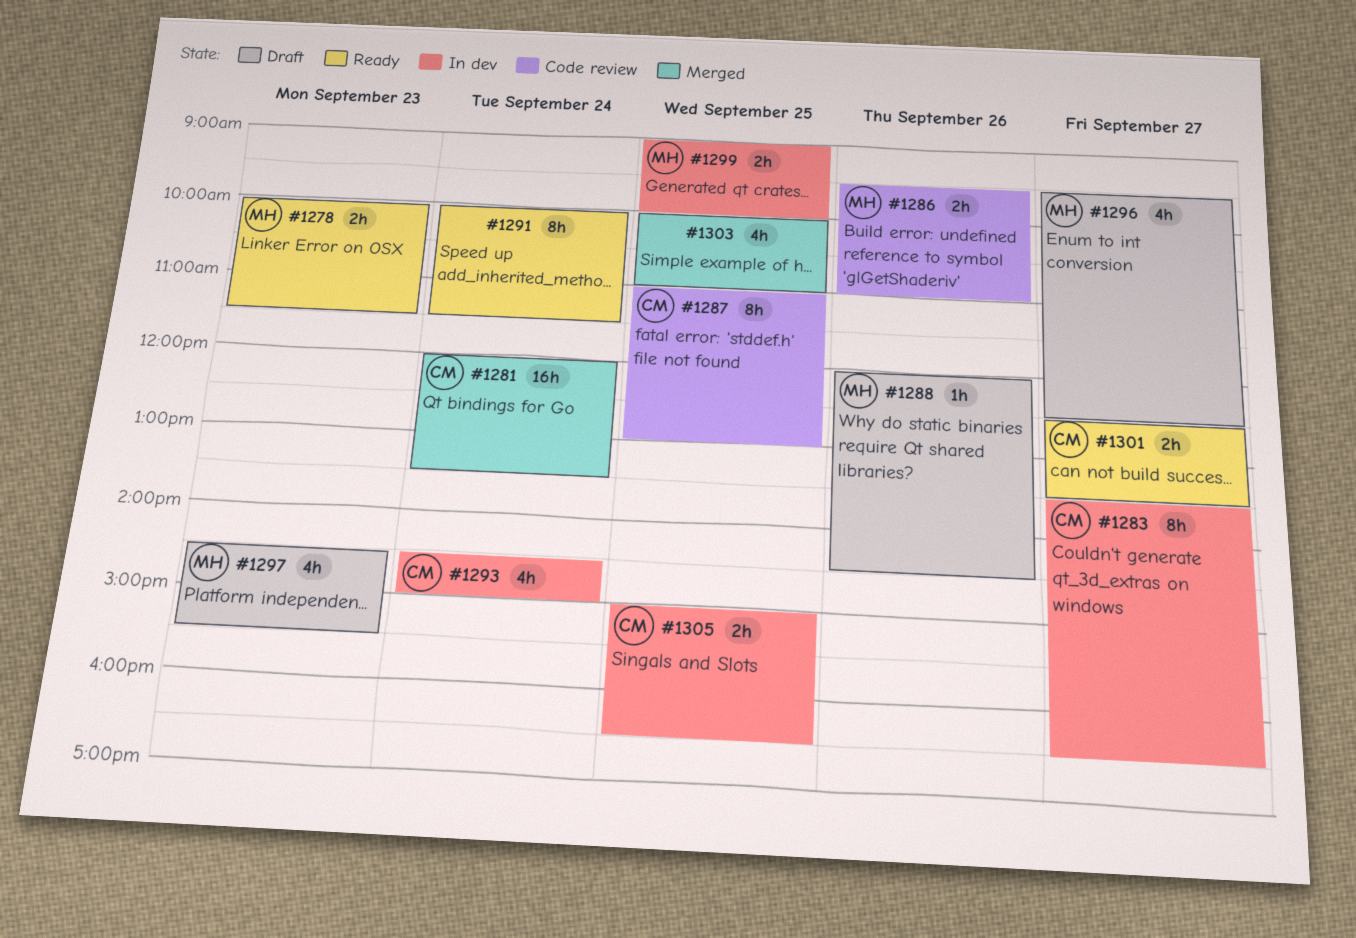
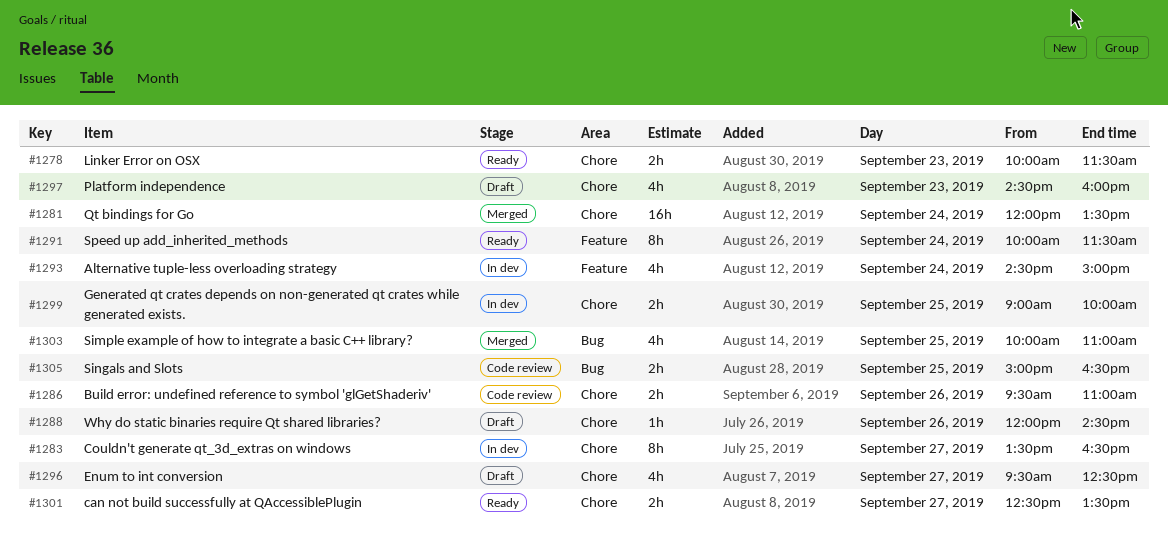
#1287: present -> none
#1297, ends: 15:30 -> 16:00
#1305, status: In dev -> Code review

